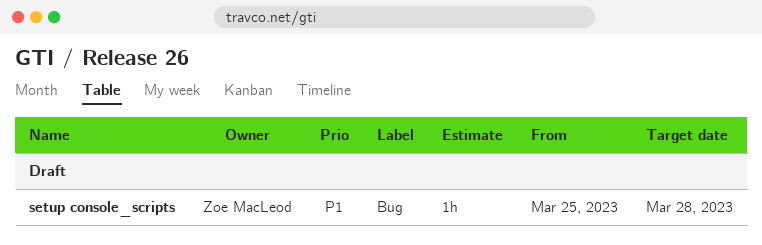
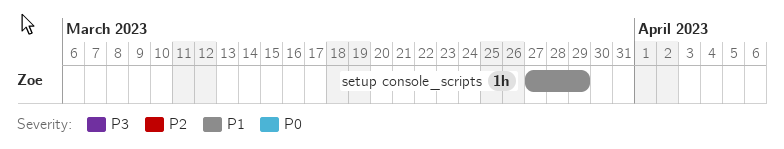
setup console_scripts, start: Mar 25 -> Mar 27
setup console_scripts, due: Mar 28 -> Mar 29

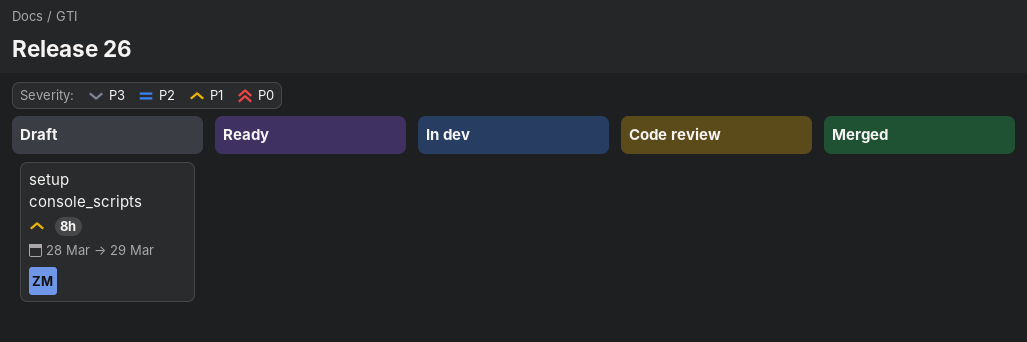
setup console_scripts, estimate: 1h -> 8h
setup console_scripts, start: Mar 27 -> Mar 28

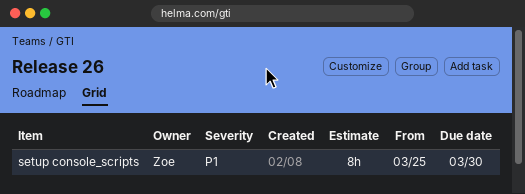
setup console_scripts, start: Mar 28 -> Mar 25
setup console_scripts, due: Mar 29 -> Mar 30

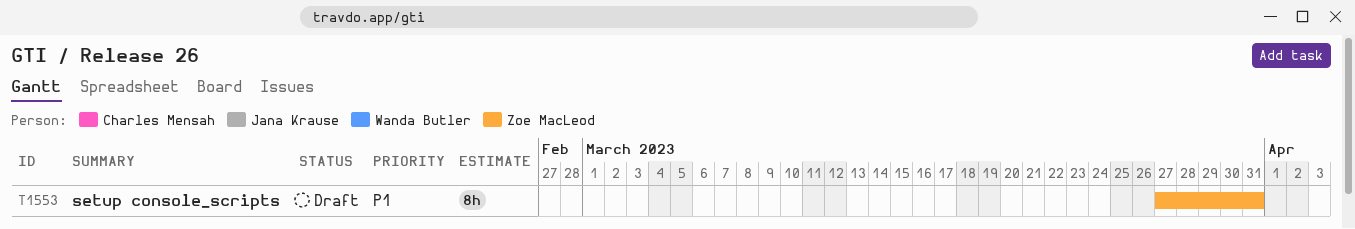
setup console_scripts, start: Mar 25 -> Mar 27
setup console_scripts, due: Mar 30 -> Mar 31

